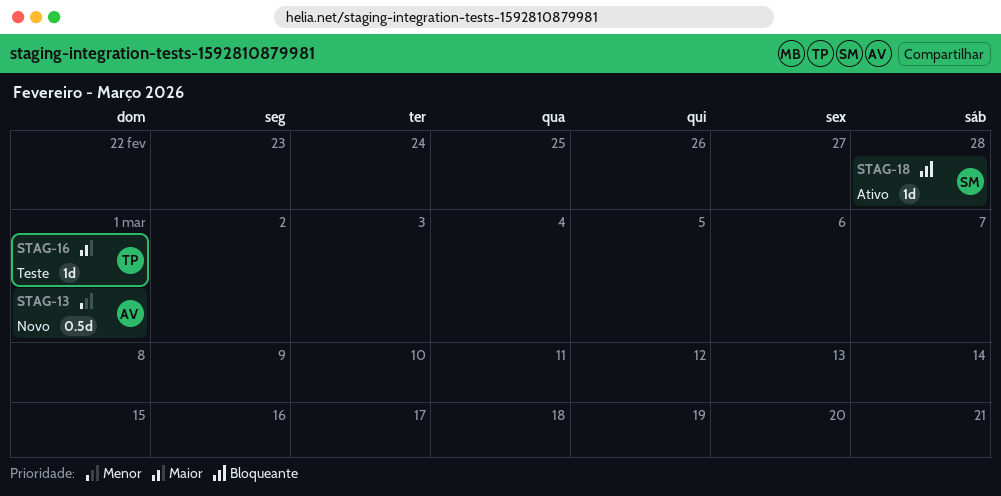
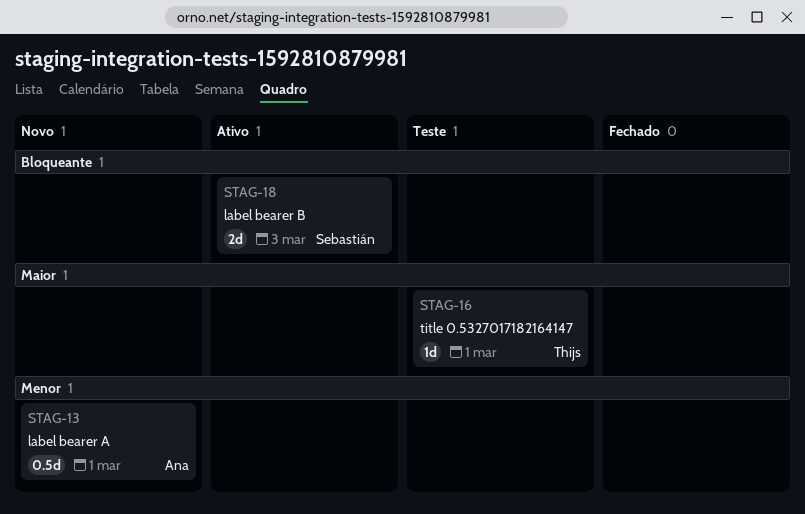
STAG-18, estimate: 1d -> 2d
STAG-18, due: Feb 28 -> Mar 3

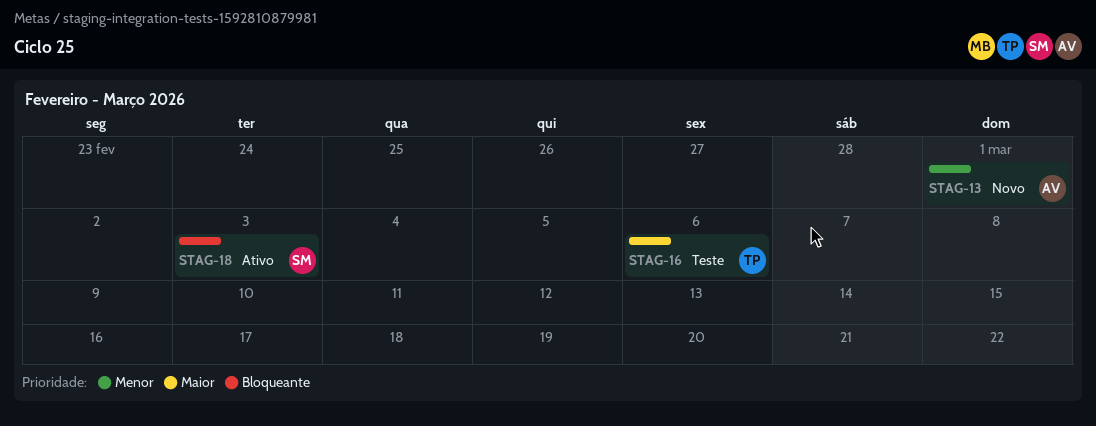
STAG-16, due: Mar 1 -> Mar 6

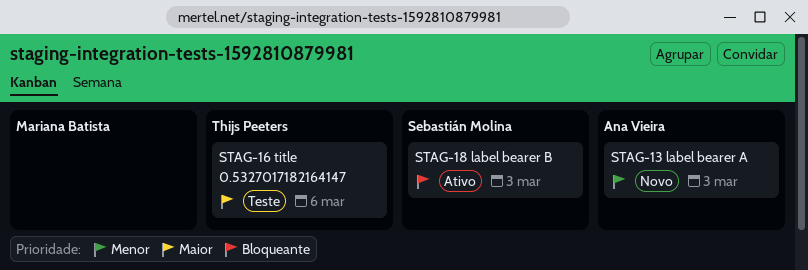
STAG-13, due: Mar 1 -> Mar 3

